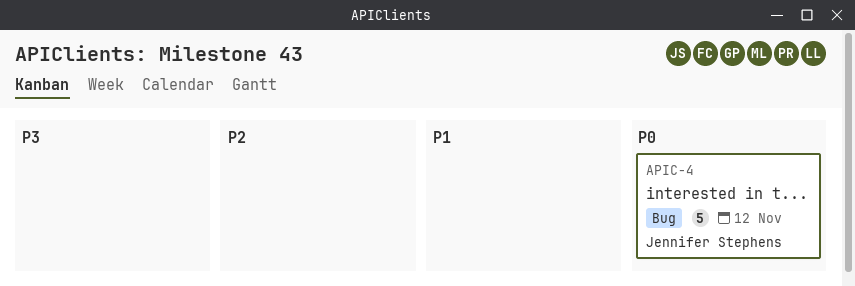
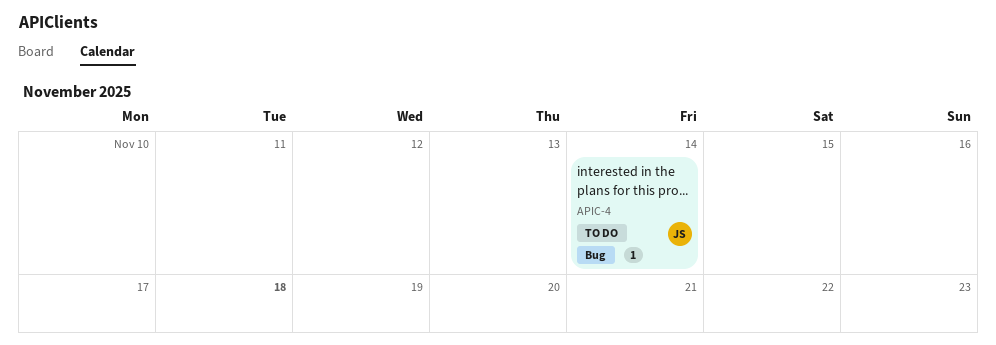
APIC-4, estimate: 5 -> 1
APIC-4, due: Nov 12 -> Nov 14

